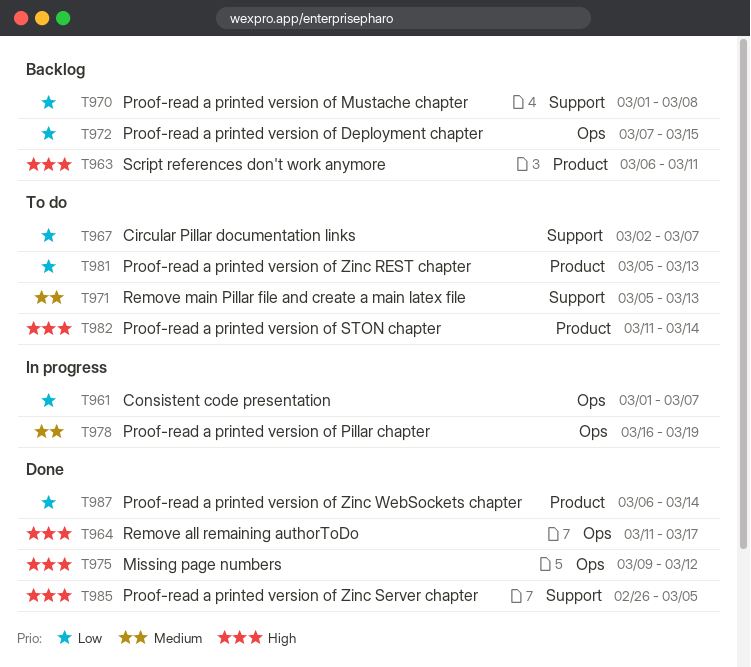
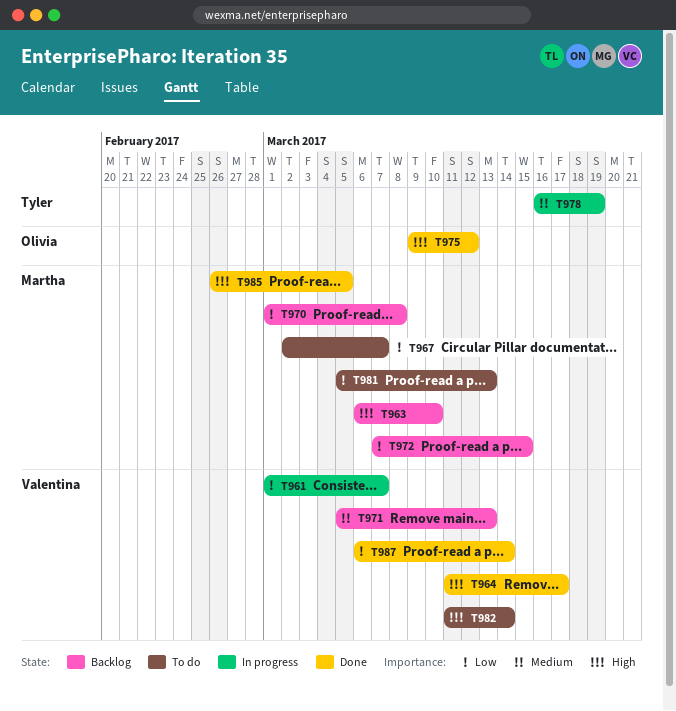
T963, due: Mar 11 -> Mar 10
T971, status: To do -> Backlog

